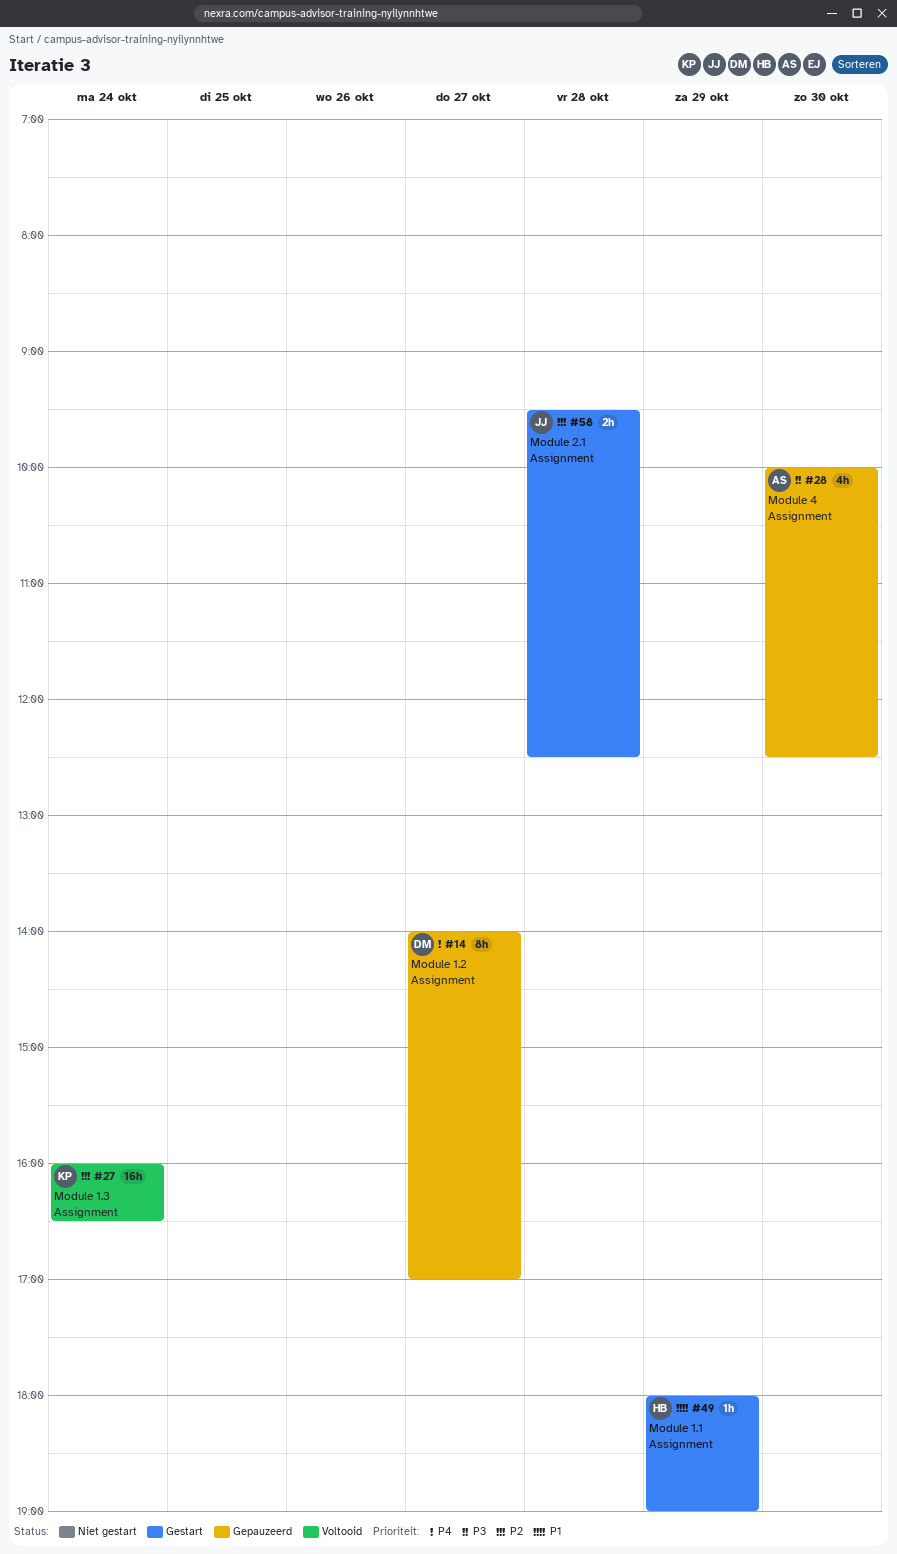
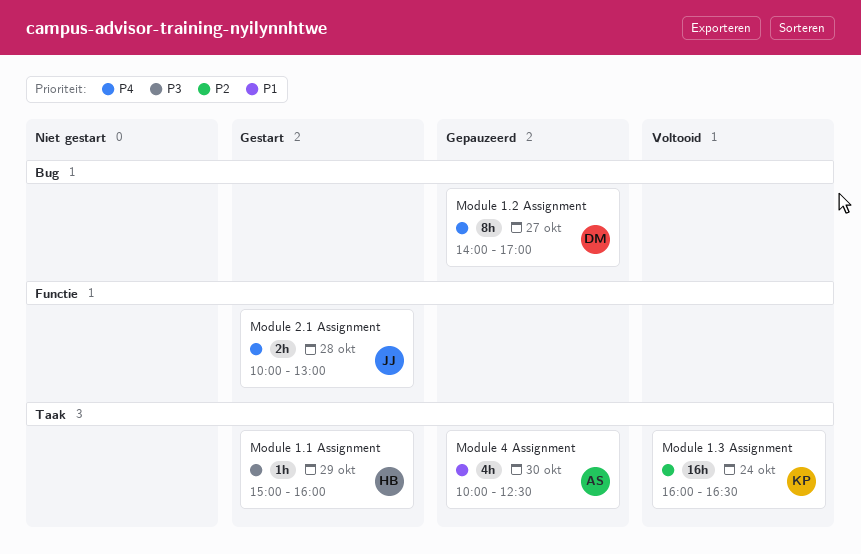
Module 1.1 Assignment, priority: P1 -> P3
Module 1.1 Assignment, begins: 18:00 -> 15:00
Module 1.1 Assignment, ends: 19:00 -> 16:00
Module 2.1 Assignment, priority: P2 -> P4
Module 2.1 Assignment, begins: 09:30 -> 10:00
Module 2.1 Assignment, ends: 12:30 -> 13:00
Module 4 Assignment, priority: P3 -> P1

